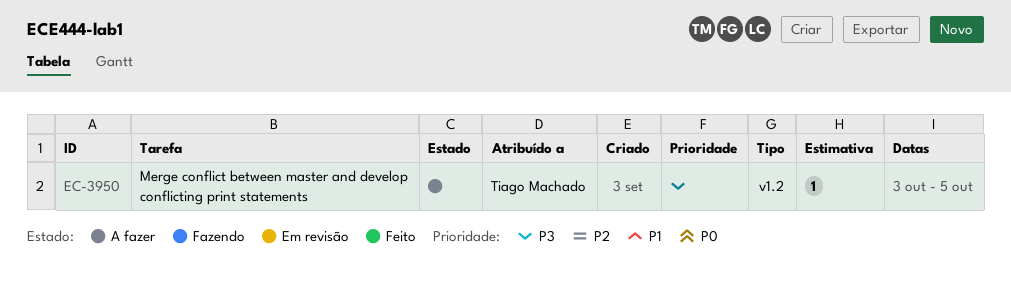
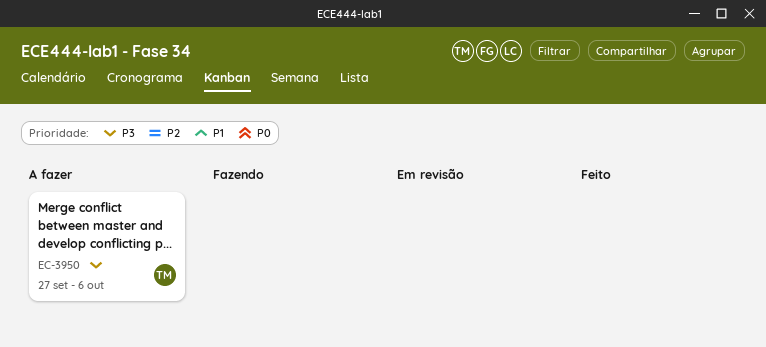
EC-3950, start: Oct 3 -> Sep 27
EC-3950, due: Oct 5 -> Oct 6

